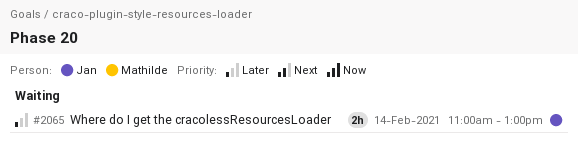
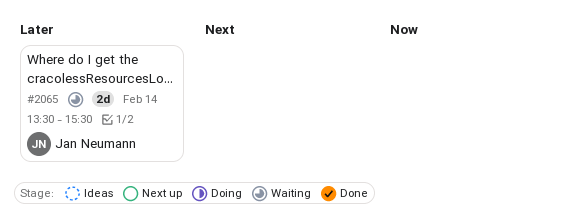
#2065, estimate: 2h -> 2d
#2065, begins: 11:00 -> 13:30
#2065, ends: 13:00 -> 15:30

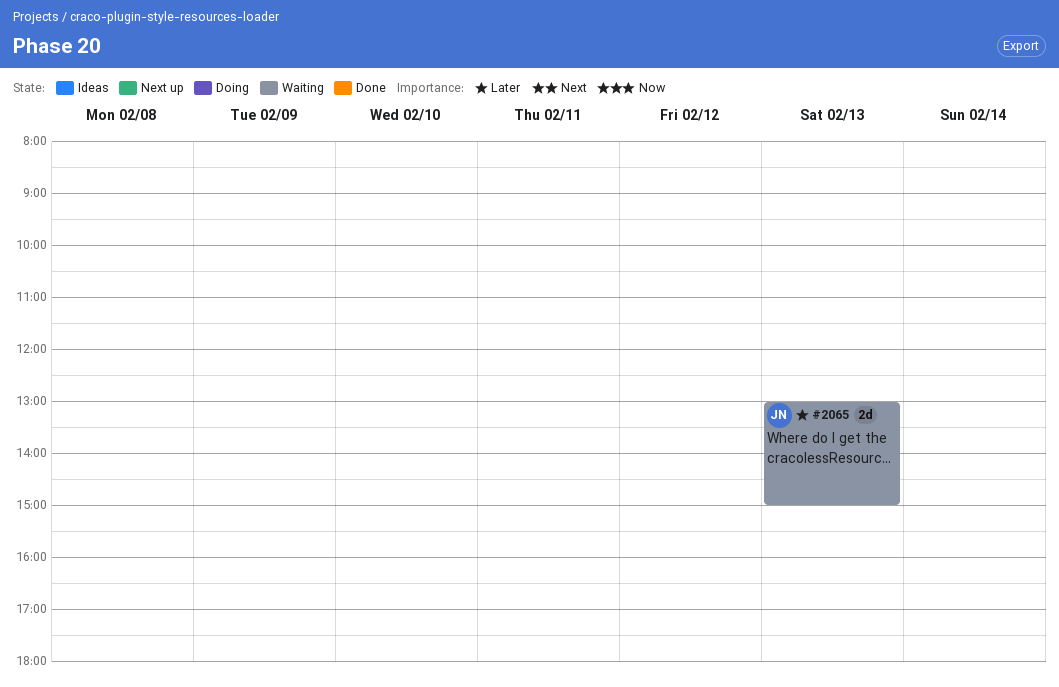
#2065, day: Feb 14 -> Feb 13
#2065, begins: 13:30 -> 13:00
#2065, ends: 15:30 -> 15:00

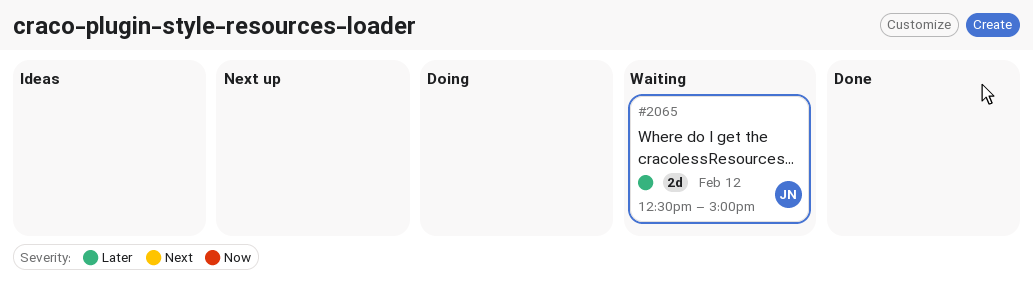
#2065, day: Feb 13 -> Feb 12
#2065, begins: 13:00 -> 12:30

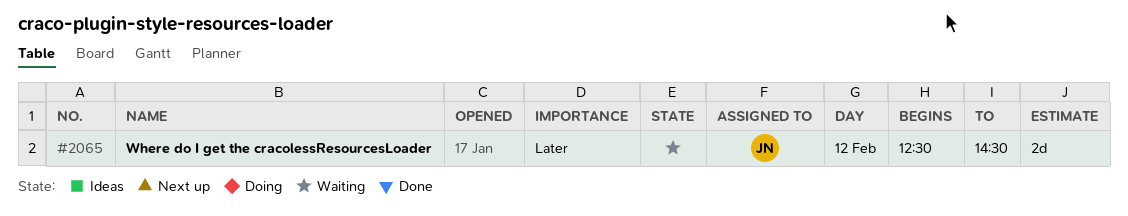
#2065, ends: 15:00 -> 14:30

